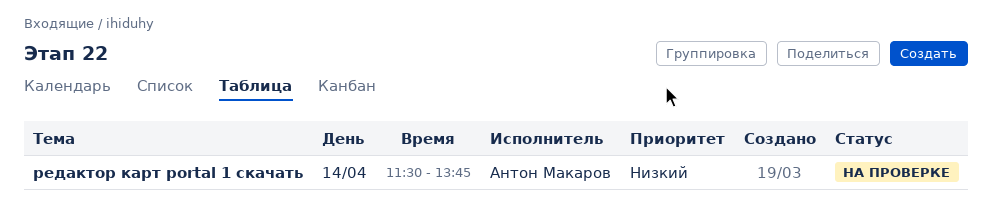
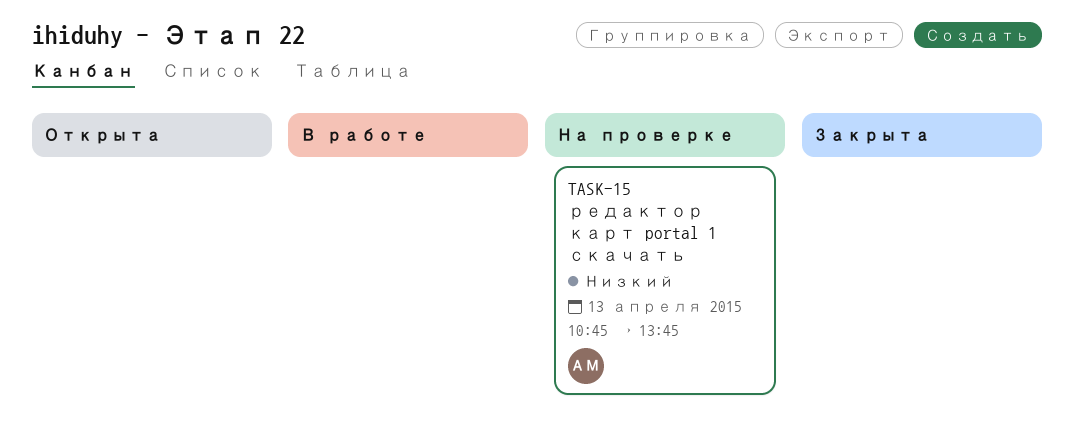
редактор карт portal 1 скачать, day: Apr 14 -> Apr 13
редактор карт portal 1 скачать, begins: 11:30 -> 10:45

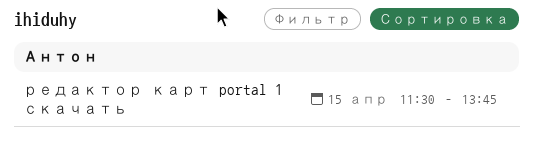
редактор карт portal 1 скачать, day: Apr 13 -> Apr 15
редактор карт portal 1 скачать, begins: 10:45 -> 11:30

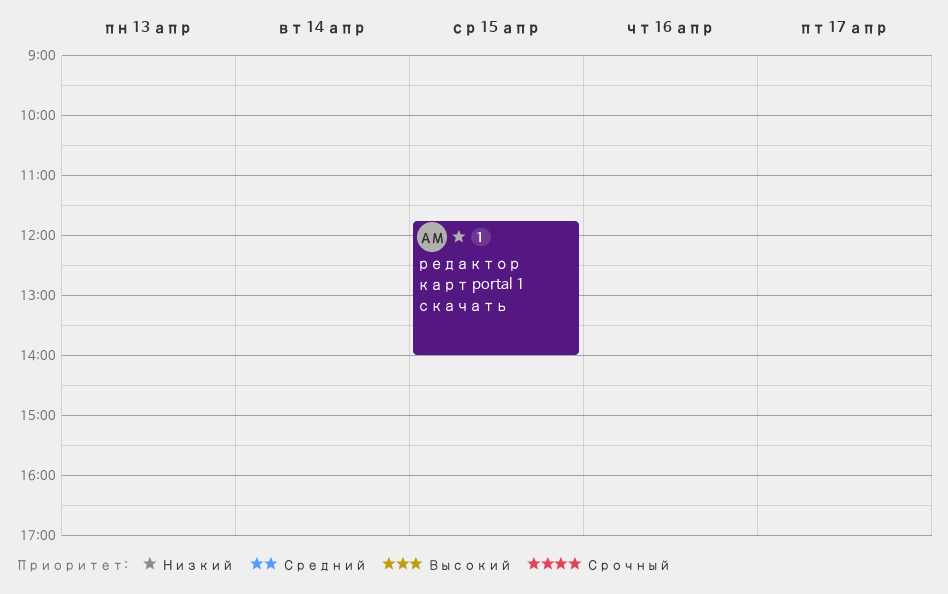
редактор карт portal 1 скачать, begins: 11:30 -> 11:45
редактор карт portal 1 скачать, ends: 13:45 -> 14:00

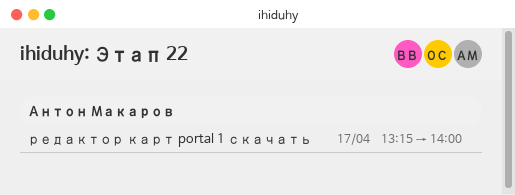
редактор карт portal 1 скачать, day: Apr 15 -> Apr 17
редактор карт portal 1 скачать, begins: 11:45 -> 13:15

